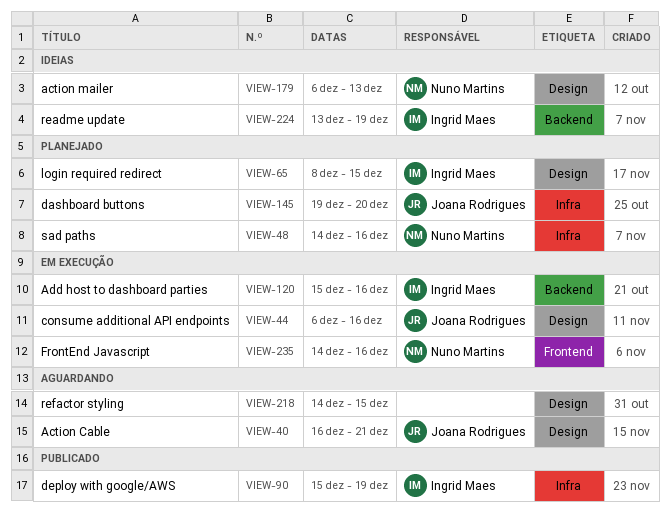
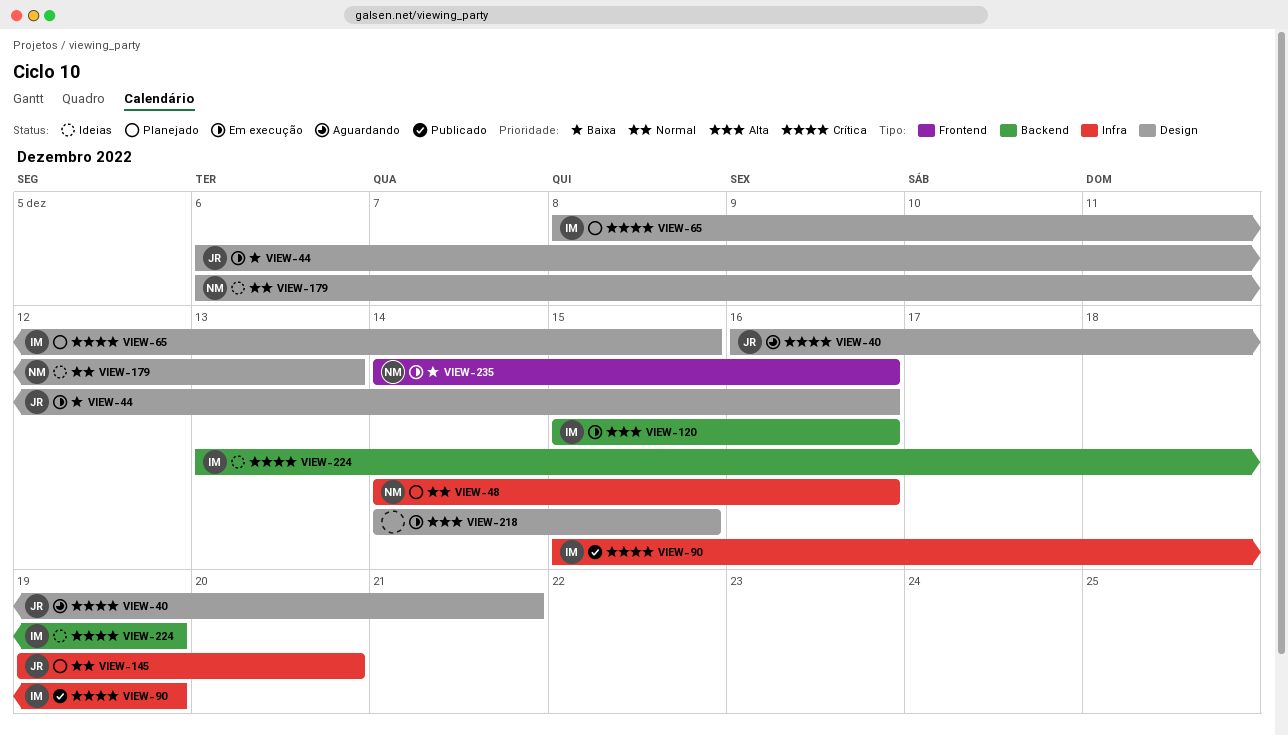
VIEW-218, status: Aguardando -> Em execução

